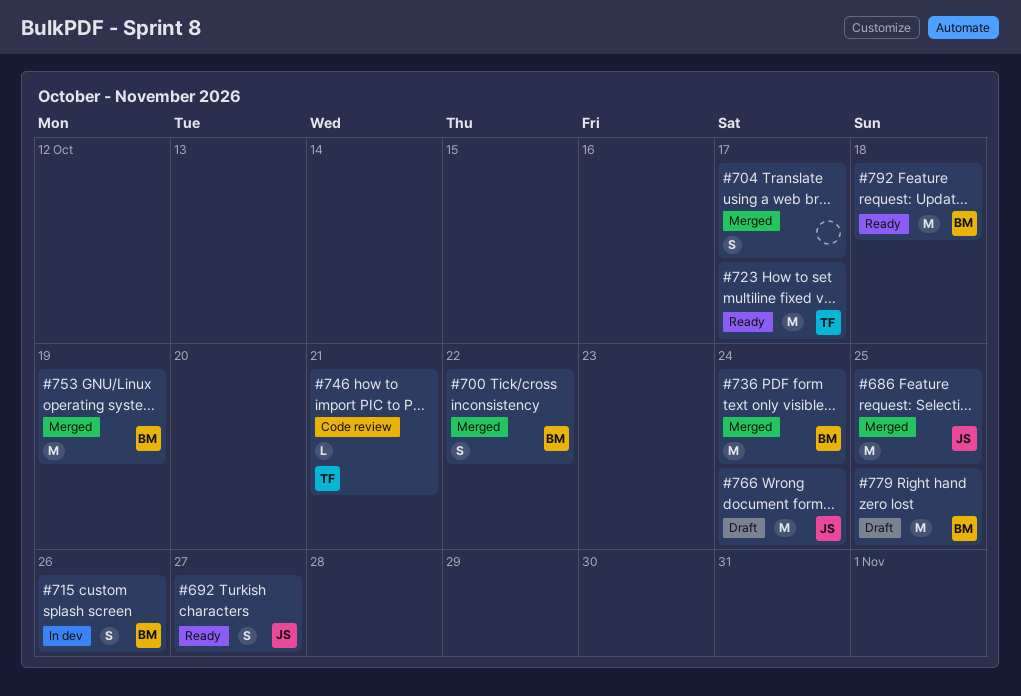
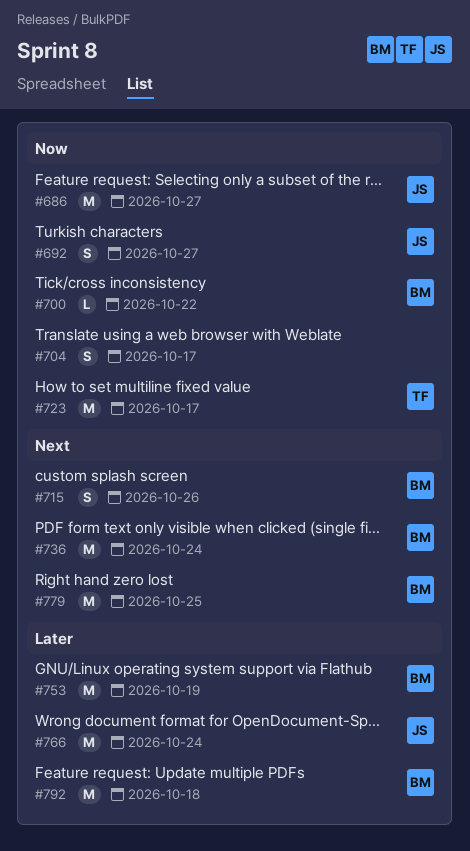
#686, due: Oct 25 -> Oct 27
#700, estimate: S -> L
#746: present -> none

